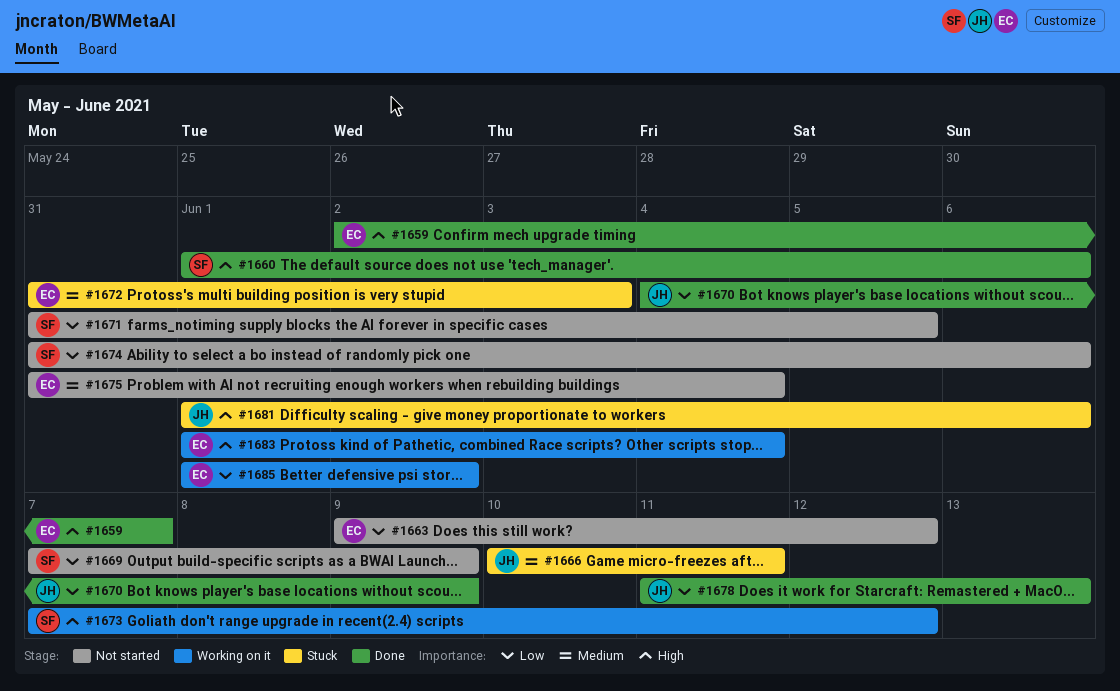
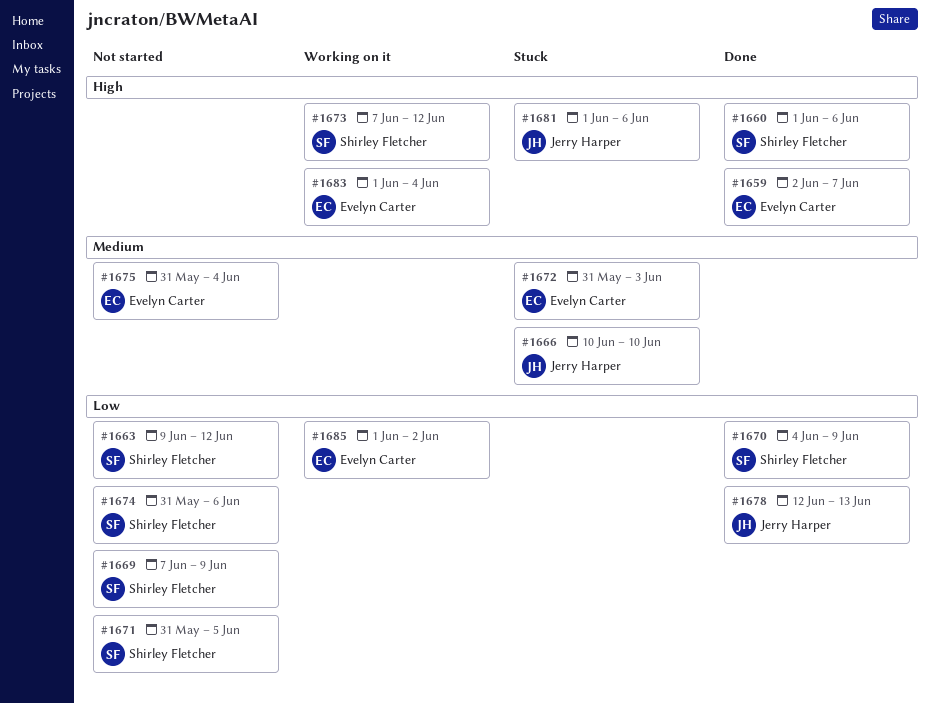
#1663, owner: Evelyn Carter -> Shirley Fletcher
#1666, due: Jun 11 -> Jun 10
#1670, owner: Jerry Harper -> Shirley Fletcher
#1678, start: Jun 11 -> Jun 12

